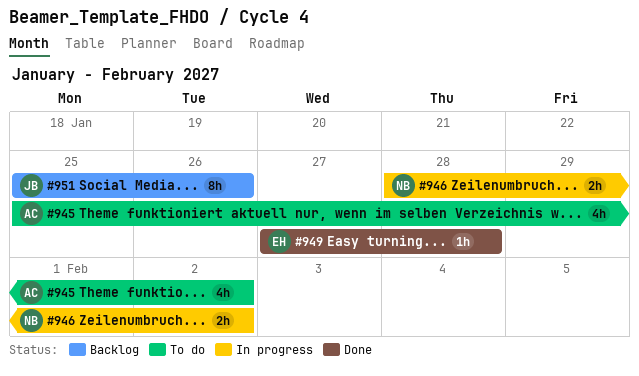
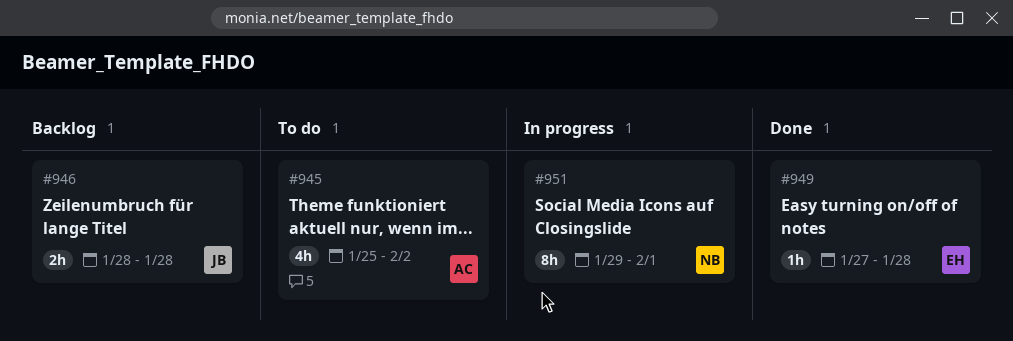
#946, status: In progress -> Backlog
#946, owner: NB -> JB
#946, due: Feb 2 -> Jan 28
#951, status: Backlog -> In progress
#951, owner: JB -> NB
#951, start: Jan 25 -> Jan 29
#951, due: Jan 26 -> Feb 1

